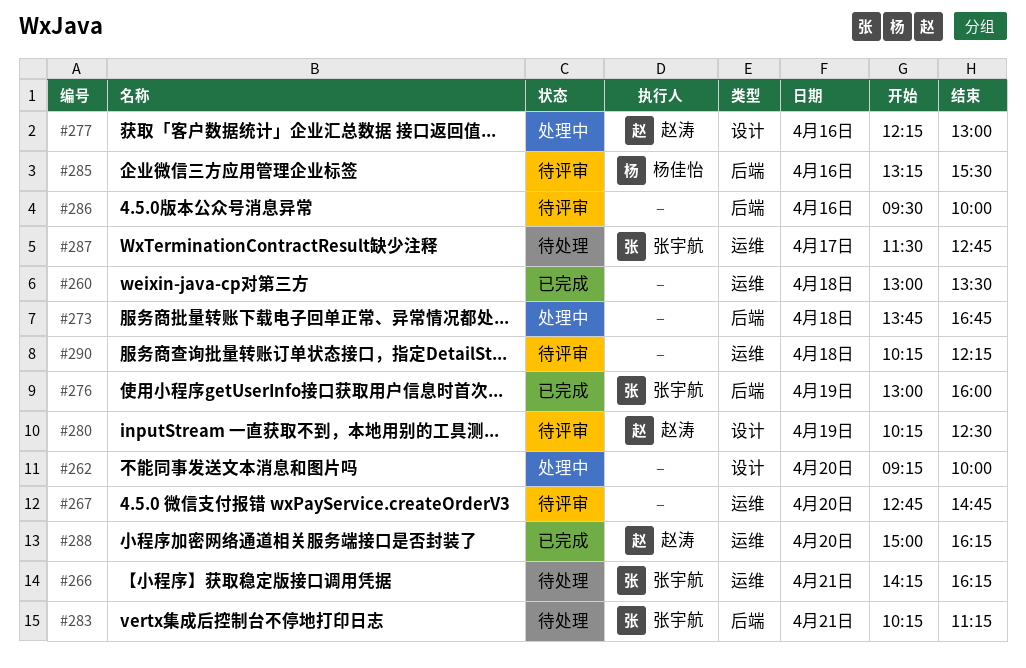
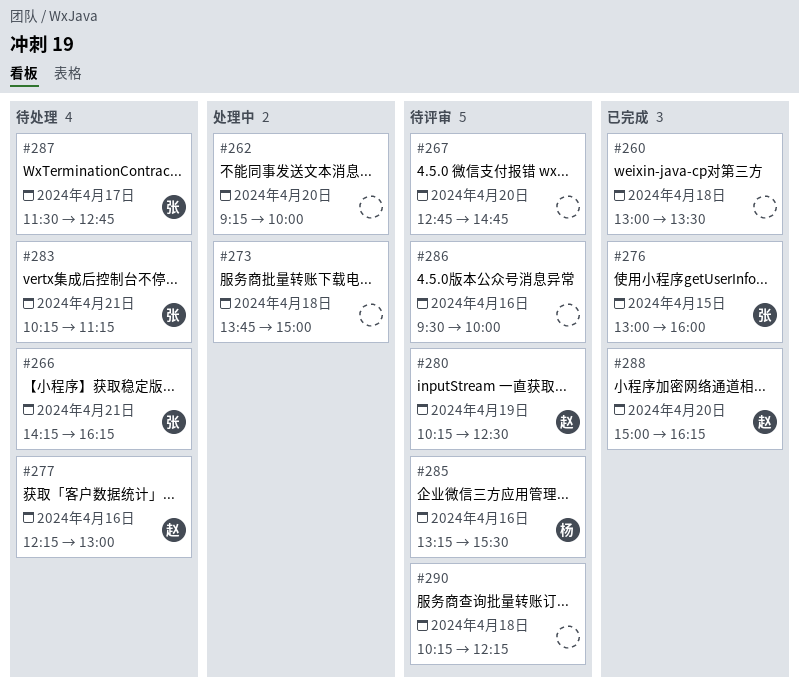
#273, ends: 16:45 -> 15:00
#276, day: Apr 19 -> Apr 15
#277, status: 处理中 -> 待处理

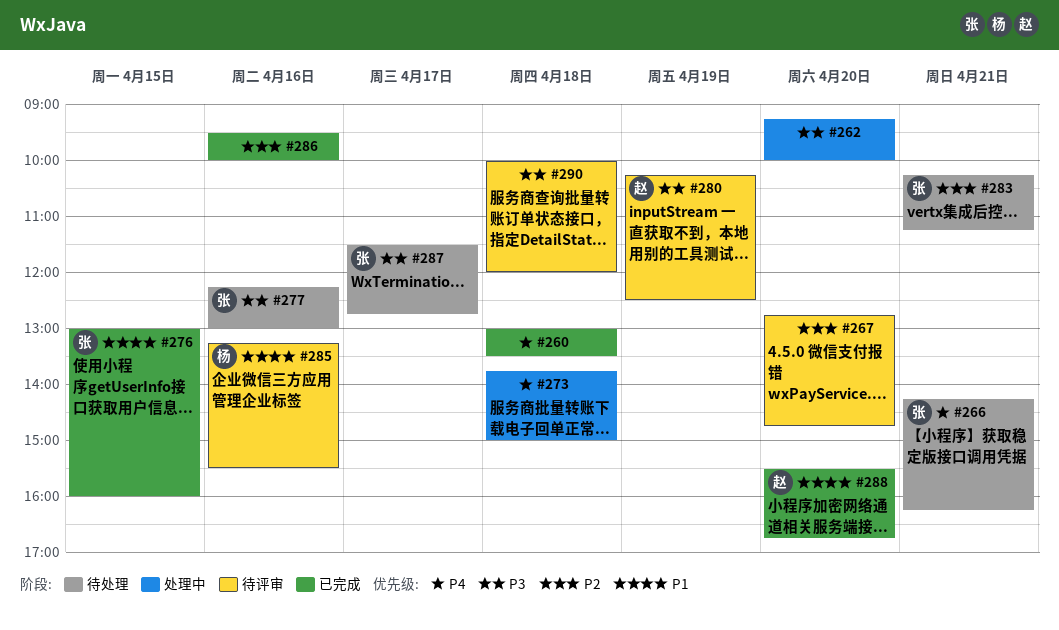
#277, owner: 赵 -> 张
#286, status: 待评审 -> 已完成
#288, begins: 15:00 -> 15:30
#288, ends: 16:15 -> 16:45
#290, begins: 10:15 -> 10:00
#290, ends: 12:15 -> 12:00

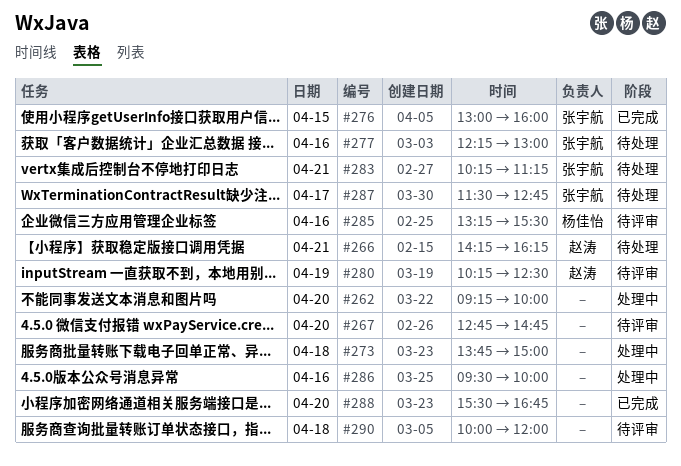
#260: present -> none
#266, owner: 张宇航 -> 赵涛
#286, status: 已完成 -> 处理中
#288, owner: 赵涛 -> none

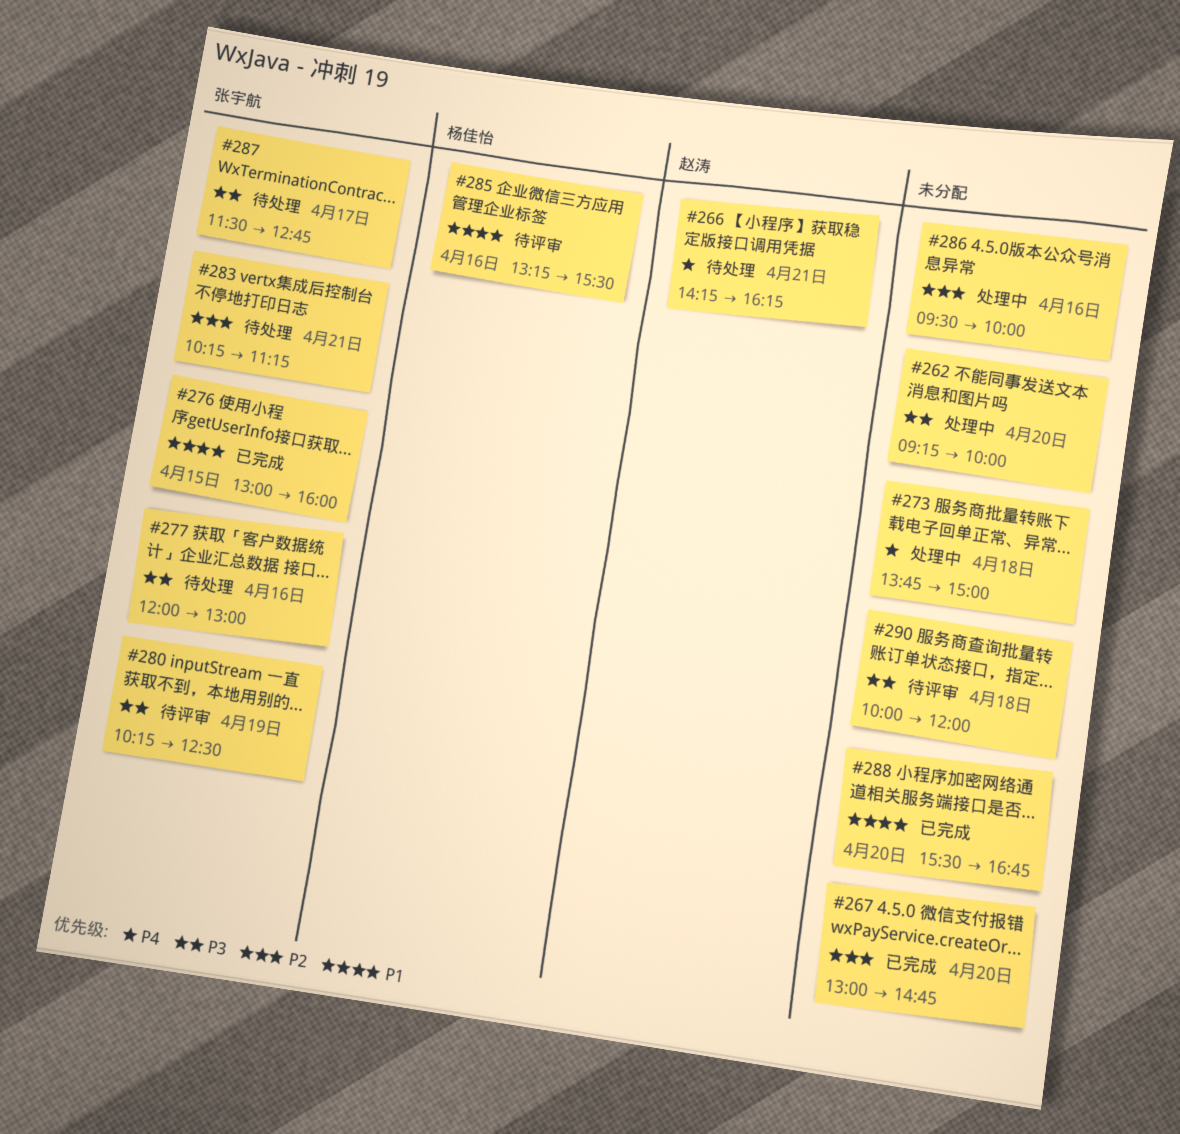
#267, status: 待评审 -> 已完成
#267, begins: 12:45 -> 13:00
#277, begins: 12:15 -> 12:00
#280, owner: 赵涛 -> 张宇航

